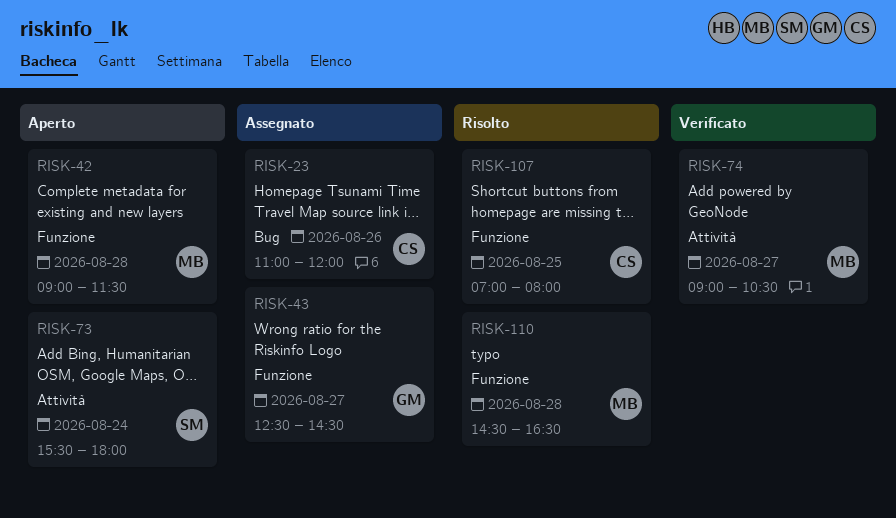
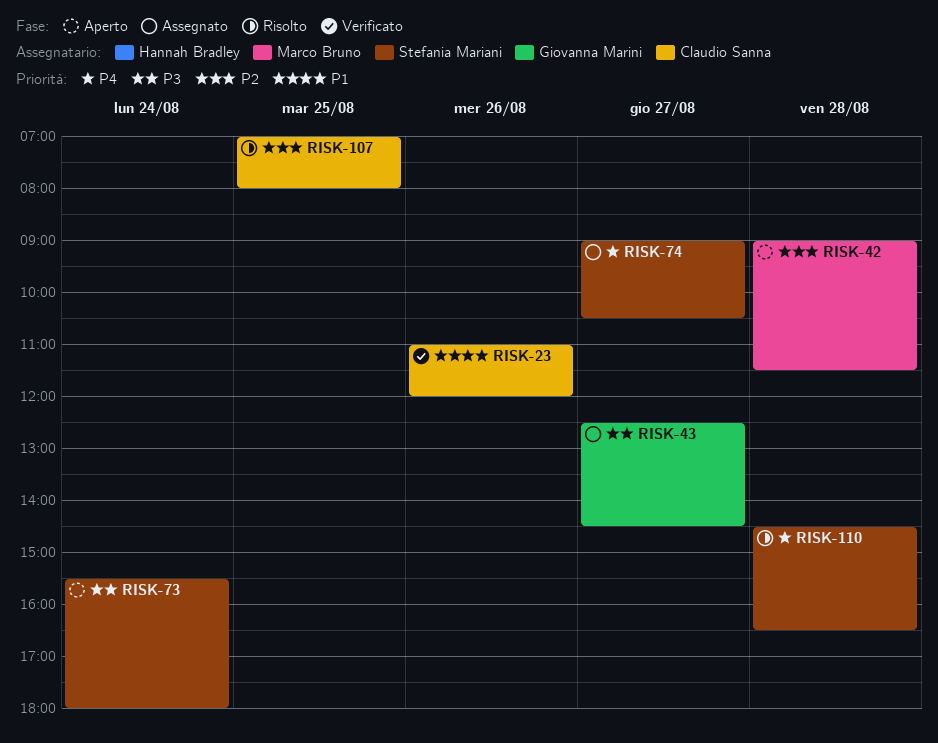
RISK-23, status: Assegnato -> Verificato
RISK-74, status: Verificato -> Assegnato
RISK-74, owner: Marco Bruno -> Stefania Mariani
RISK-110, owner: Marco Bruno -> Stefania Mariani

